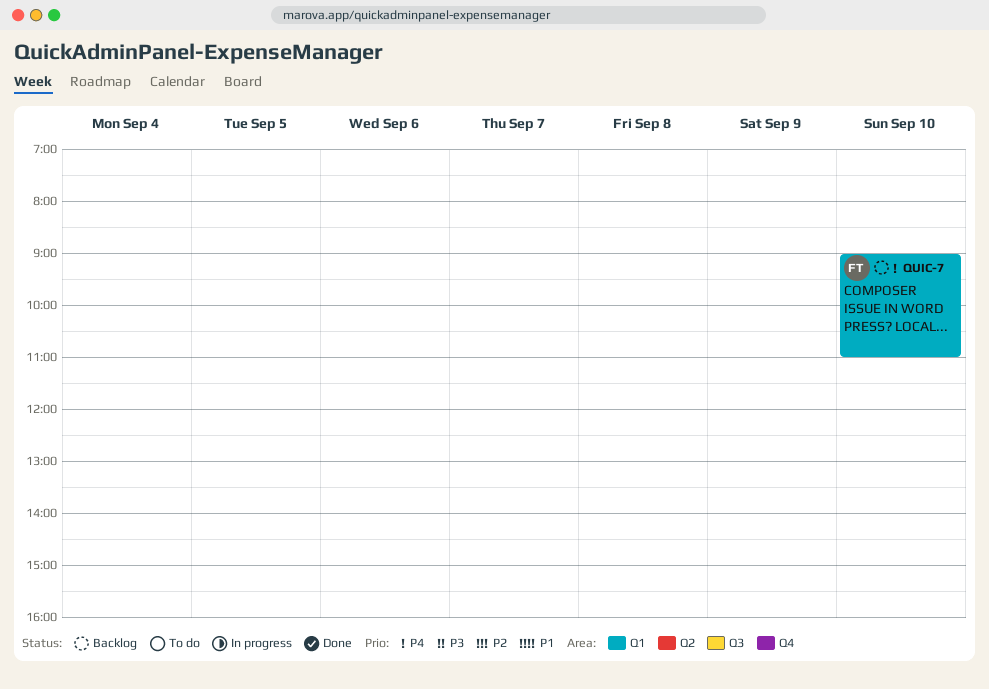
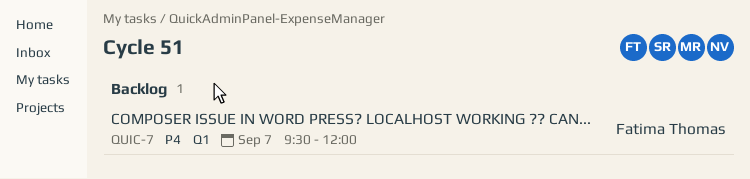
QUIC-7, day: Sep 10 -> Sep 7
QUIC-7, begins: 09:00 -> 09:30
QUIC-7, ends: 11:00 -> 12:00

